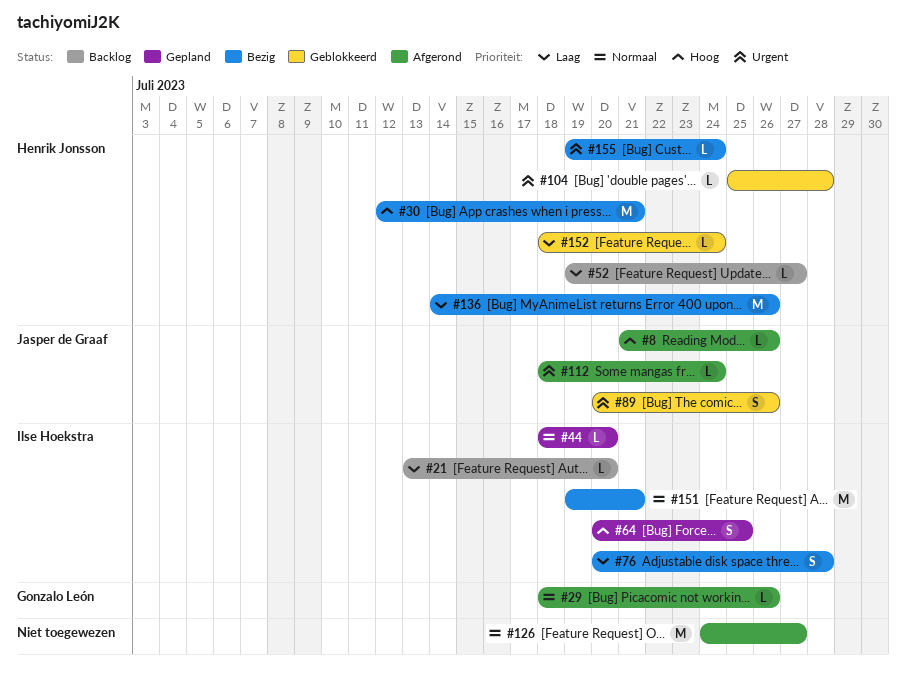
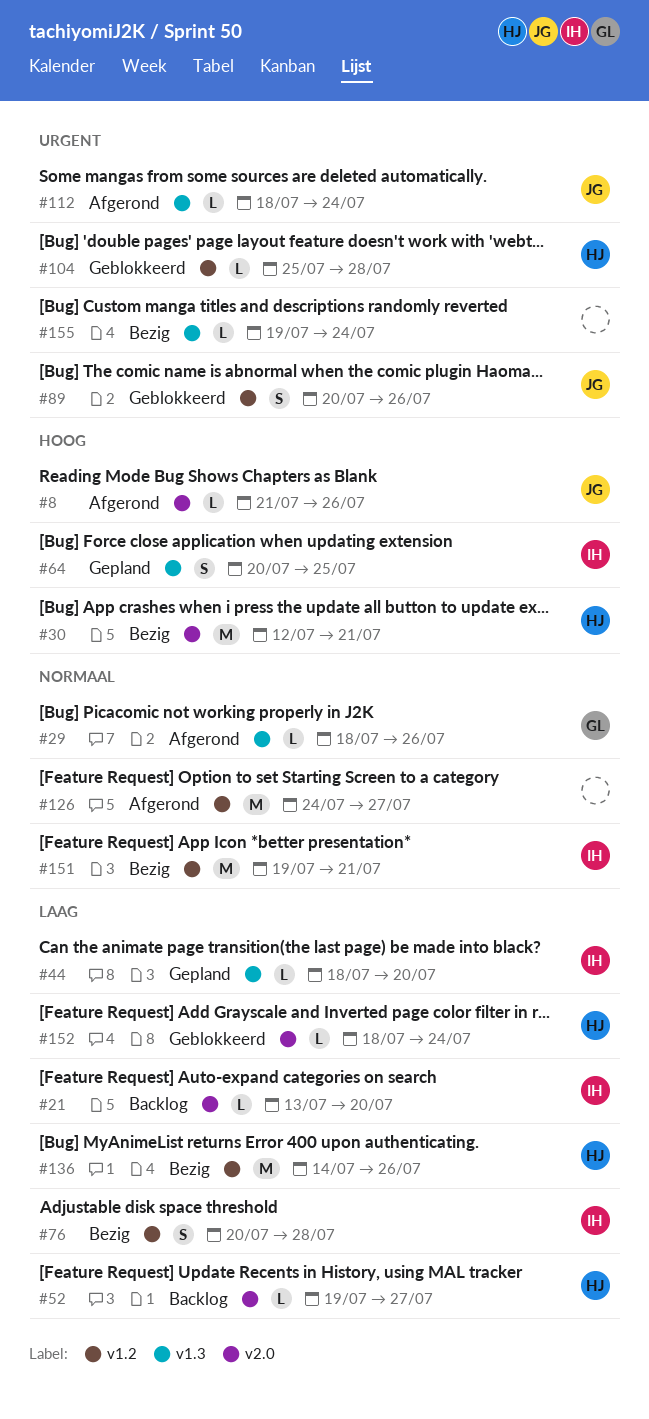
#44, priority: Normaal -> Laag
#155, owner: Henrik Jonsson -> none

